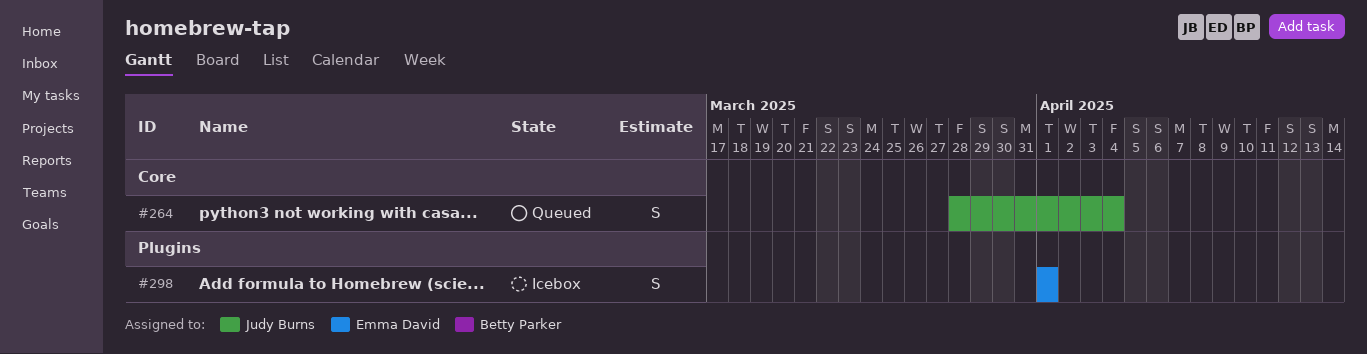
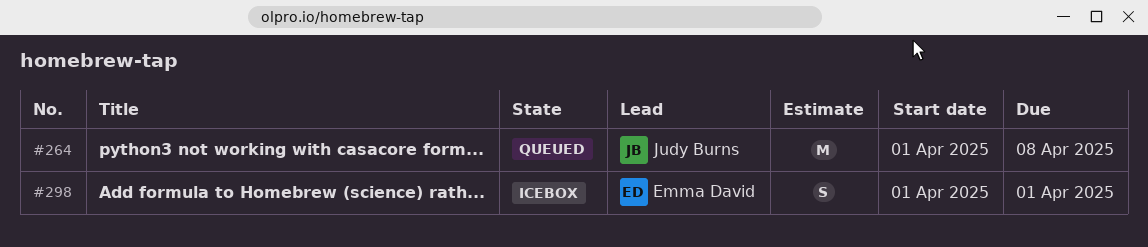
#264, estimate: S -> M
#264, start: Mar 28 -> Apr 1
#264, due: Apr 4 -> Apr 8

